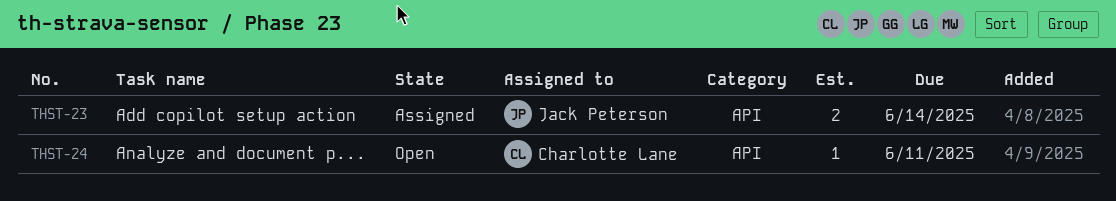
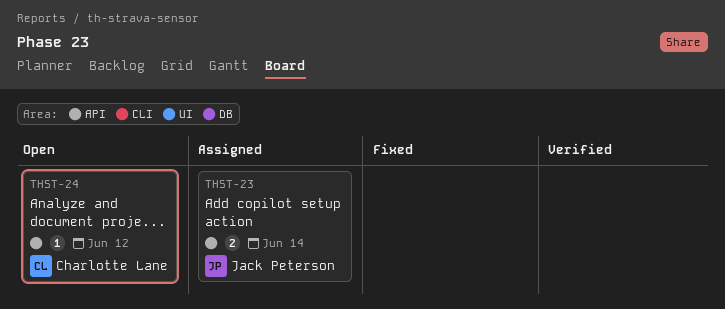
THST-24, due: Jun 11 -> Jun 12

